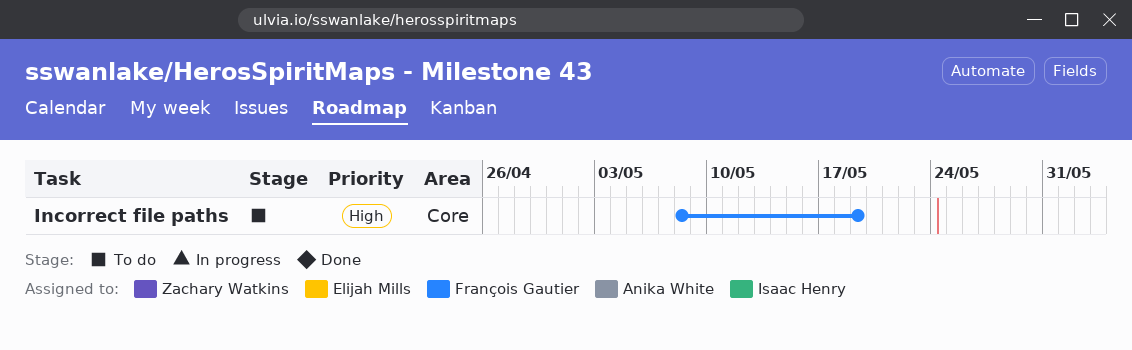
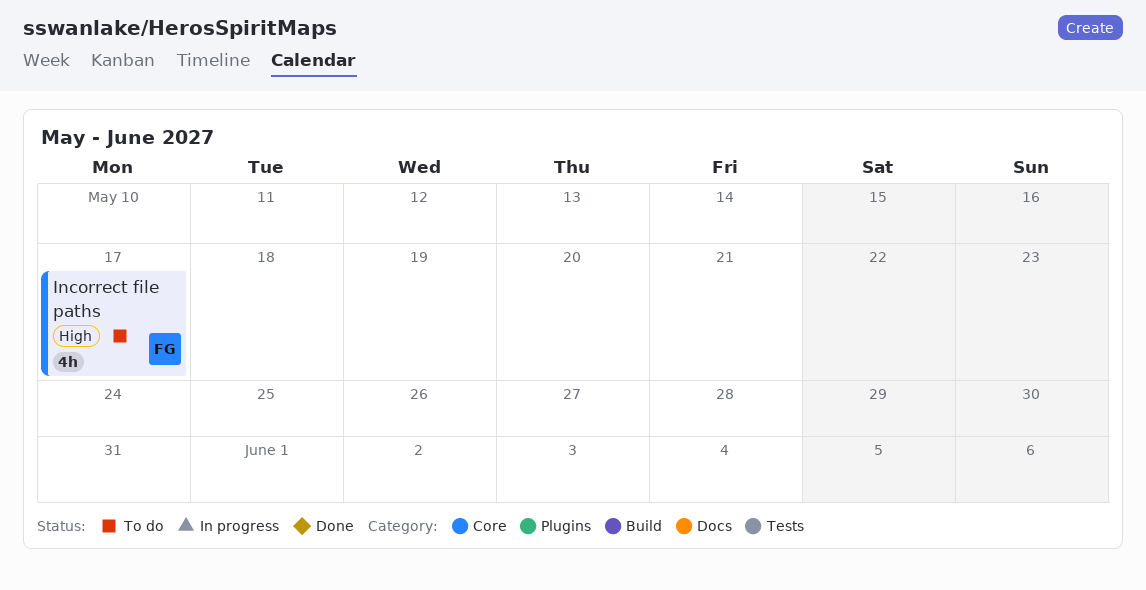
Incorrect file paths, due: May 19 -> May 17

